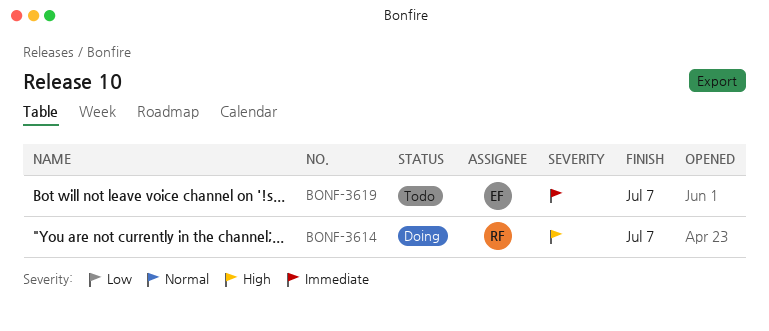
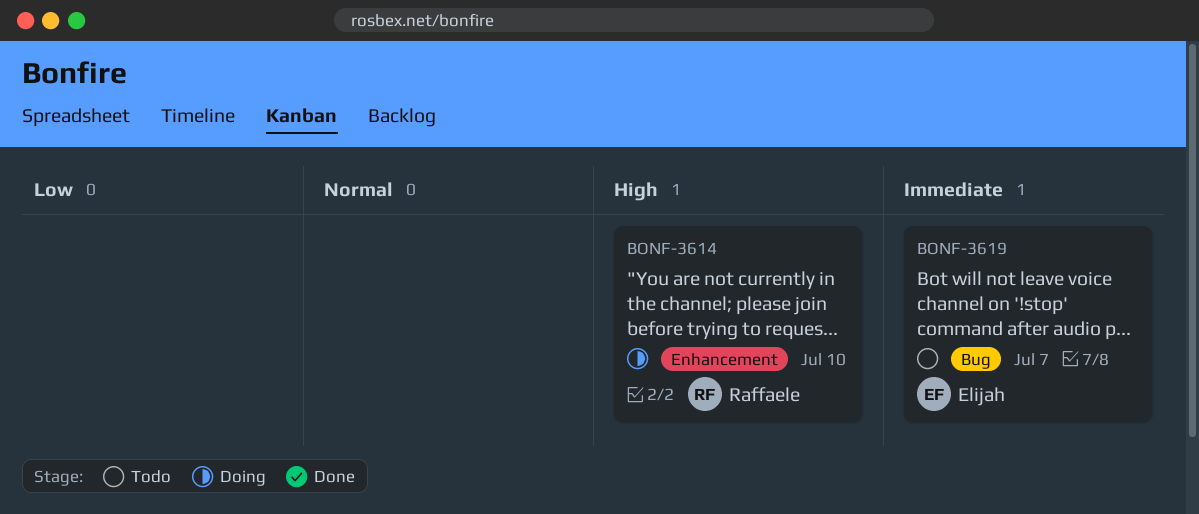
BONF-3614, due: Jul 7 -> Jul 10

